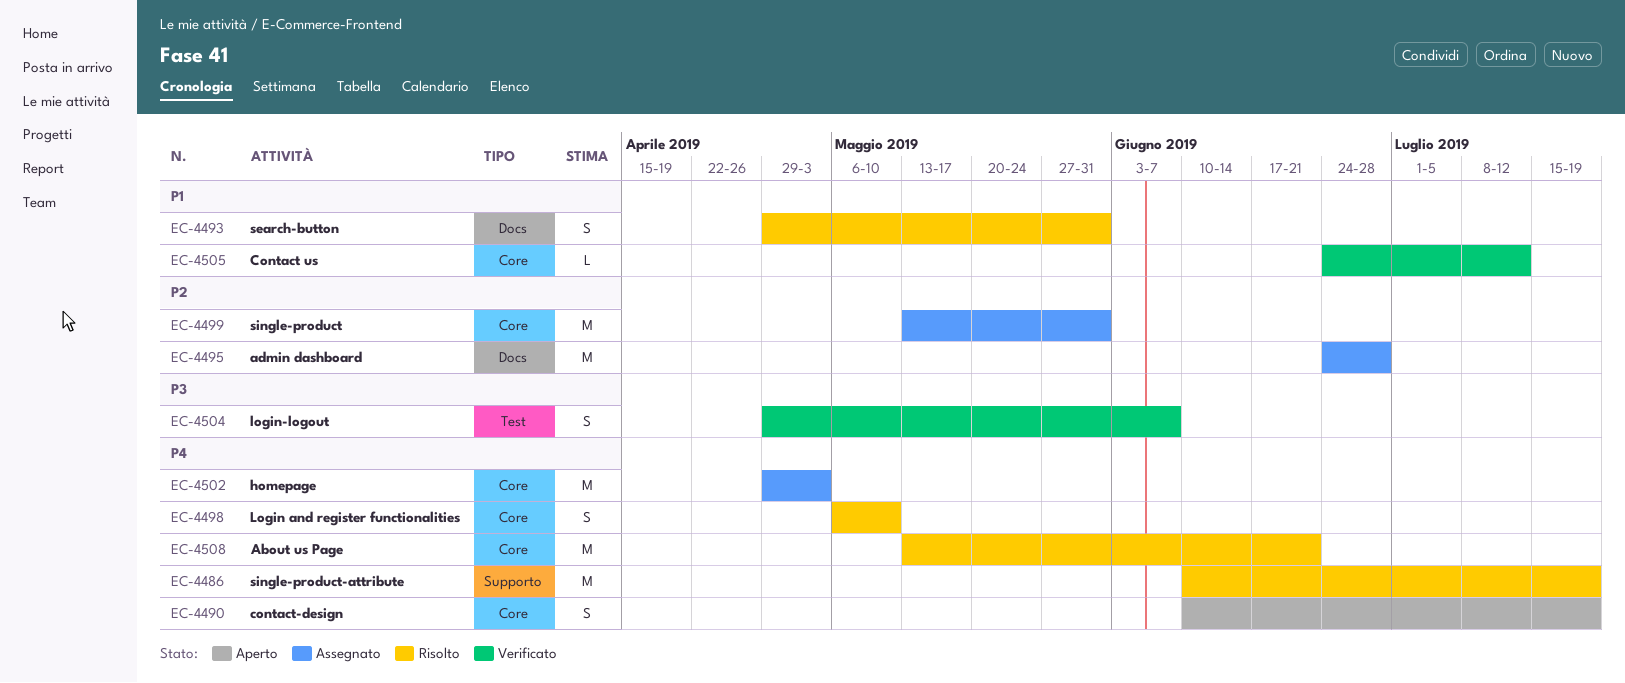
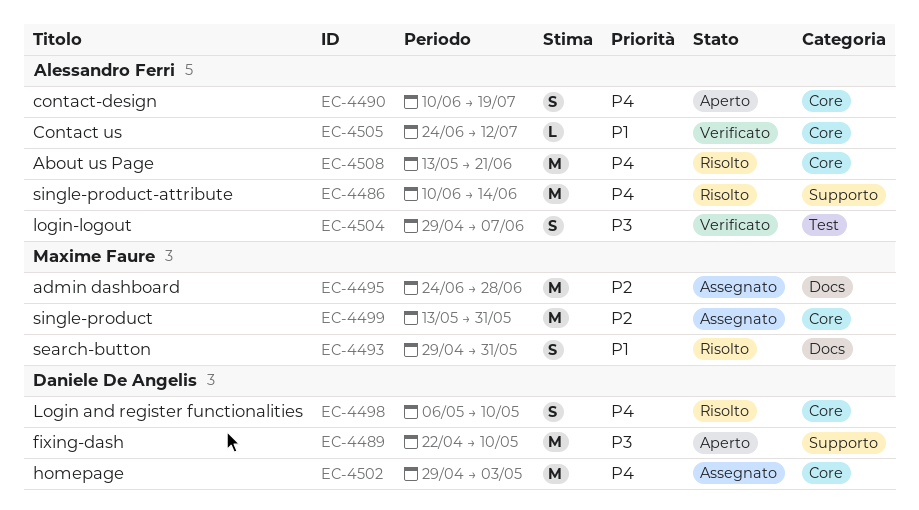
EC-4486, due: Jul 19 -> Jun 14
EC-4489: none -> present

